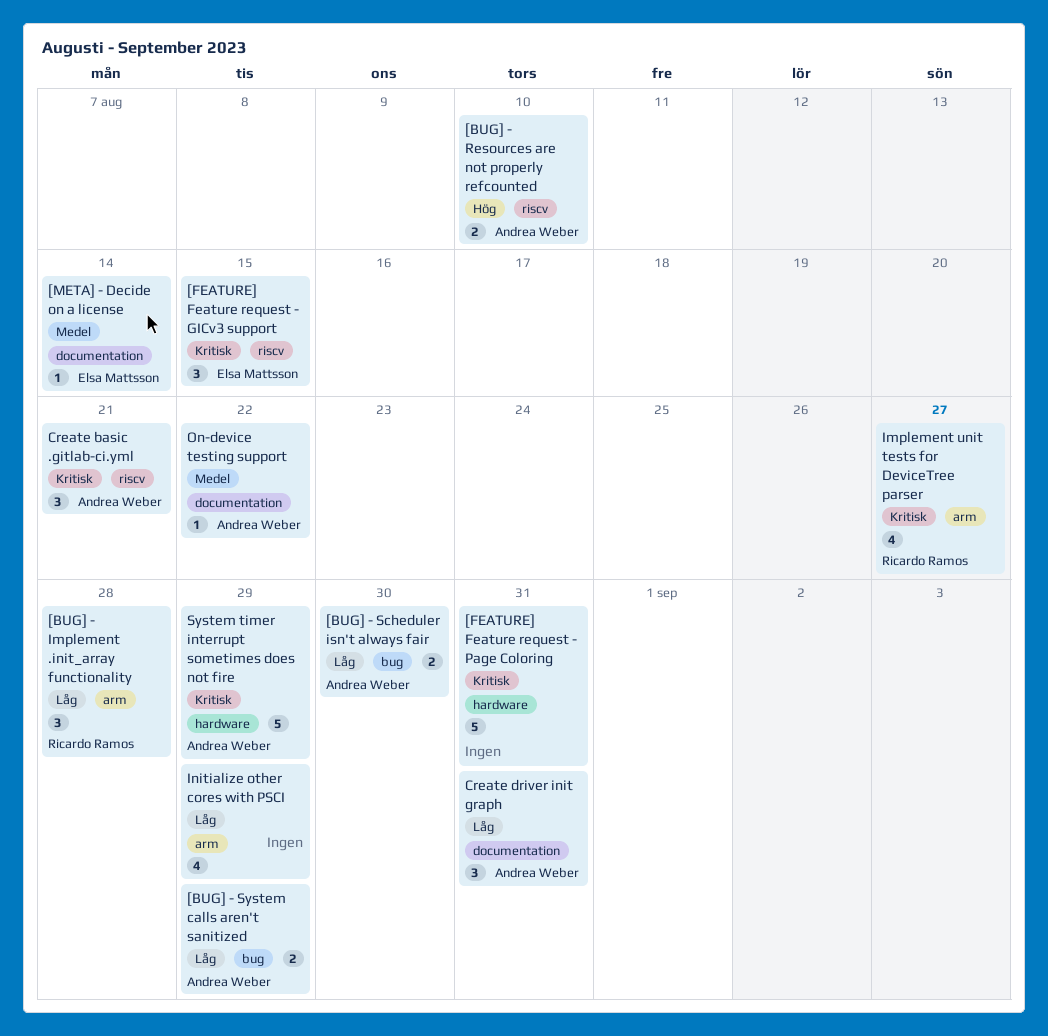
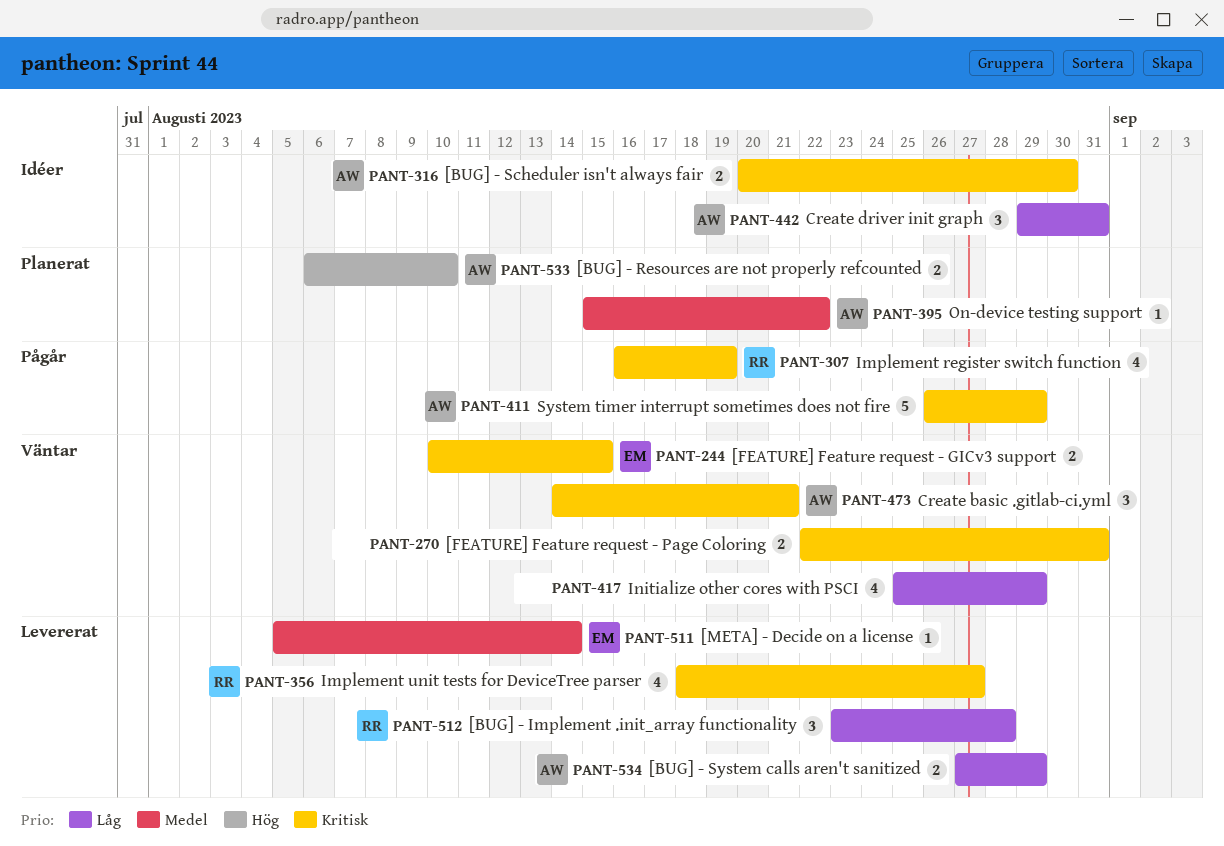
[BUG] - Scheduler isn't always fair, priority: Låg -> Kritisk
[FEATURE] Feature request - GICv3 support, estimate: 3 -> 2
[FEATURE] Feature request - Page Coloring, estimate: 5 -> 2
Implement register switch function: none -> present

